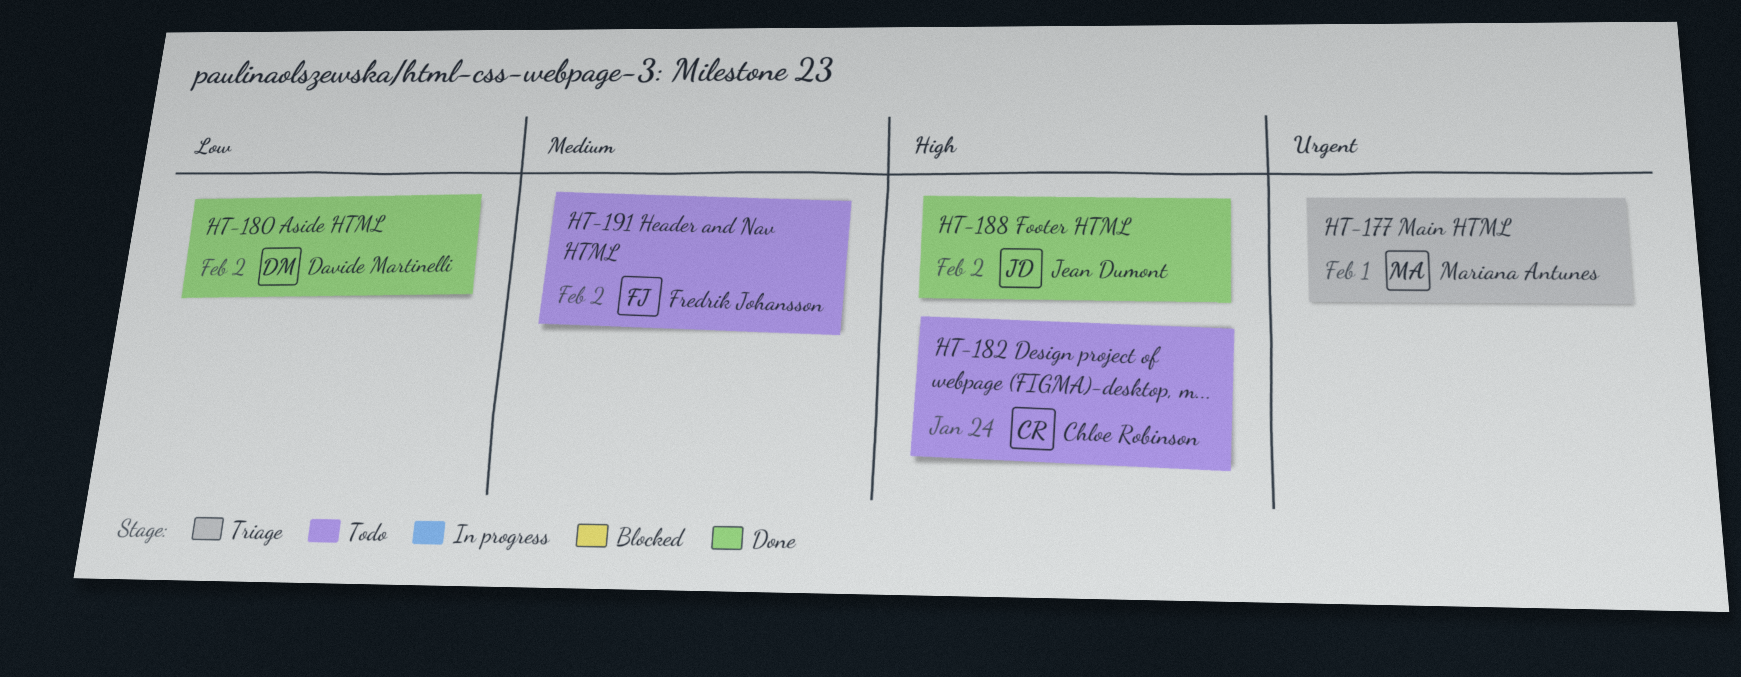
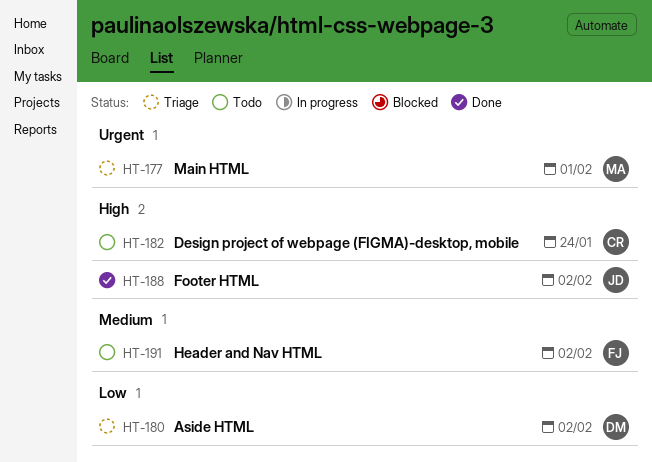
HT-180, status: Done -> Triage

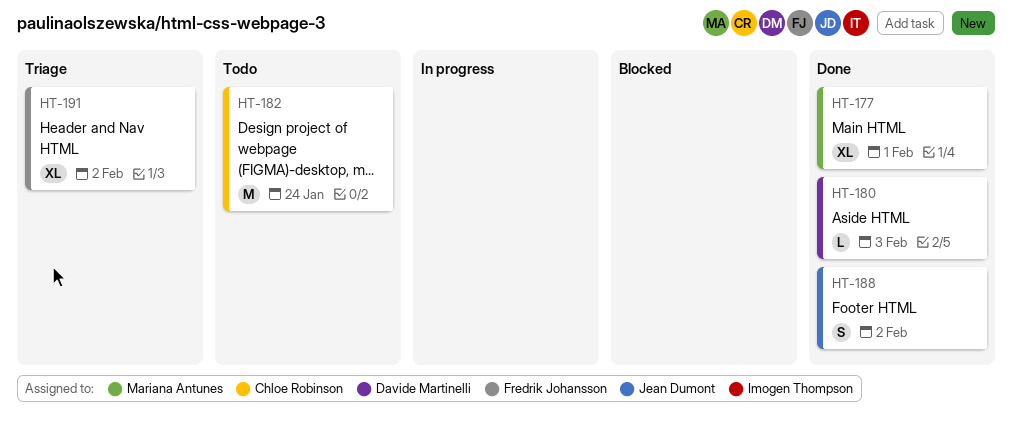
HT-177, status: Triage -> Done
HT-180, status: Triage -> Done
HT-180, due: Feb 2 -> Feb 3
HT-191, status: Todo -> Triage

